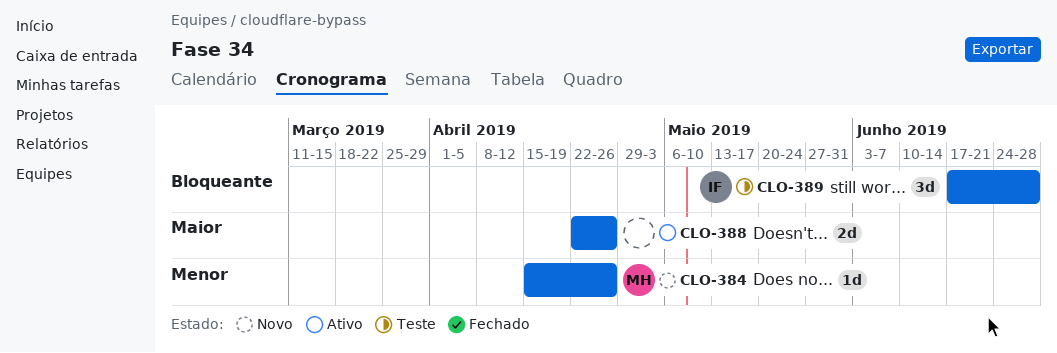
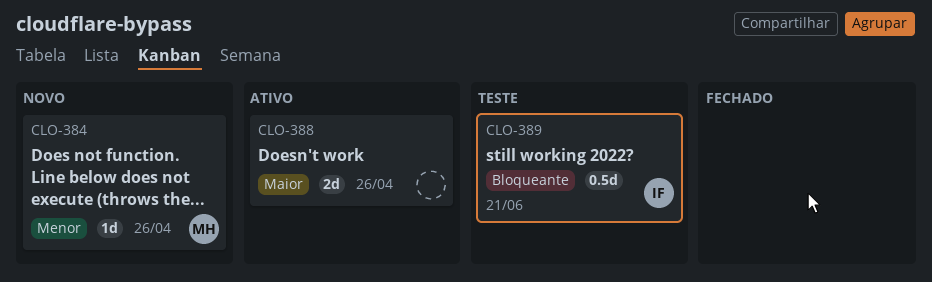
CLO-389, estimate: 3d -> 0.5d
CLO-389, due: Jun 28 -> Jun 21

